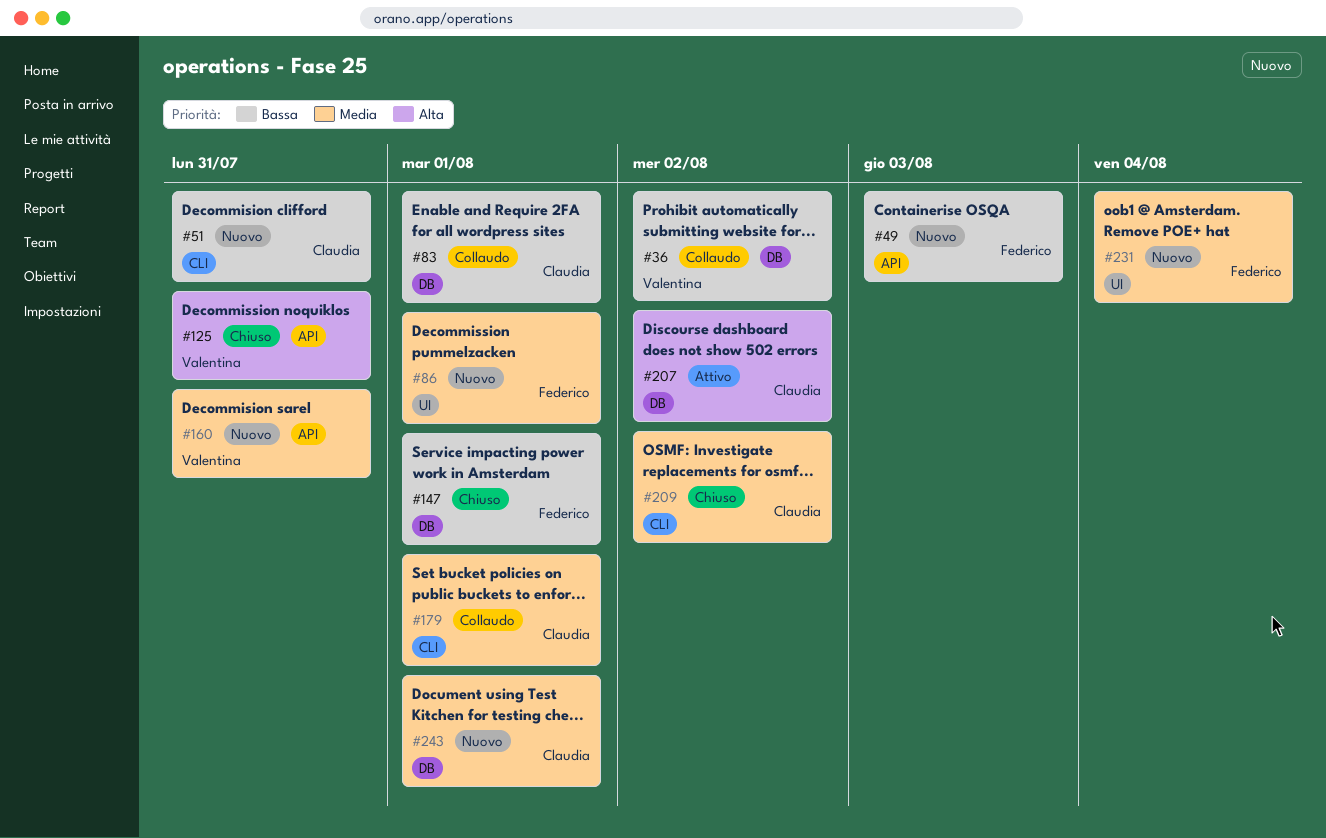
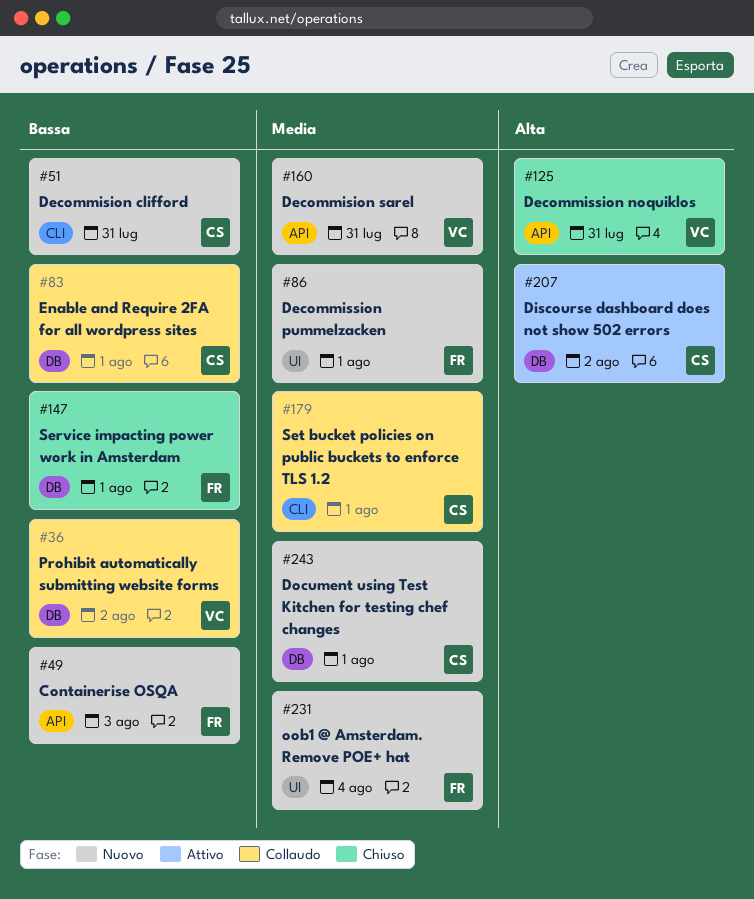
#209: present -> none

